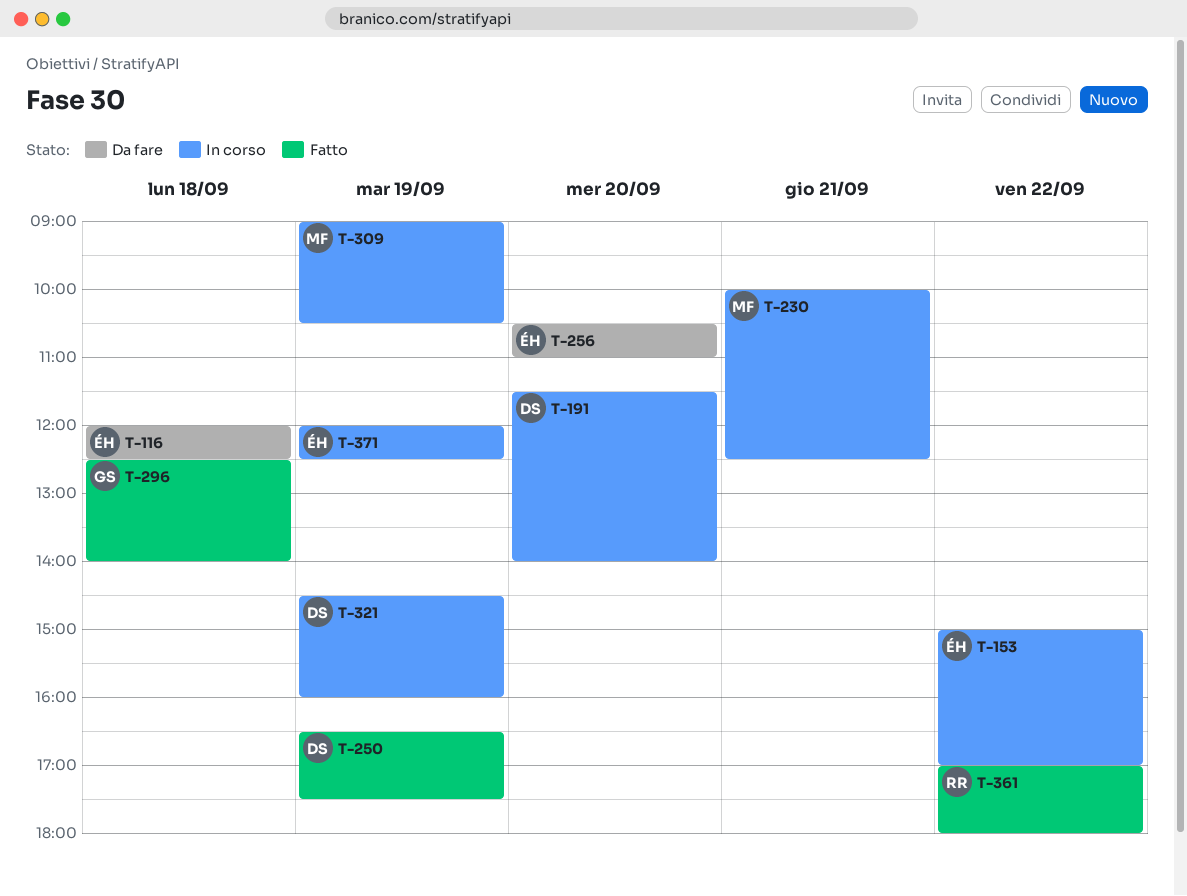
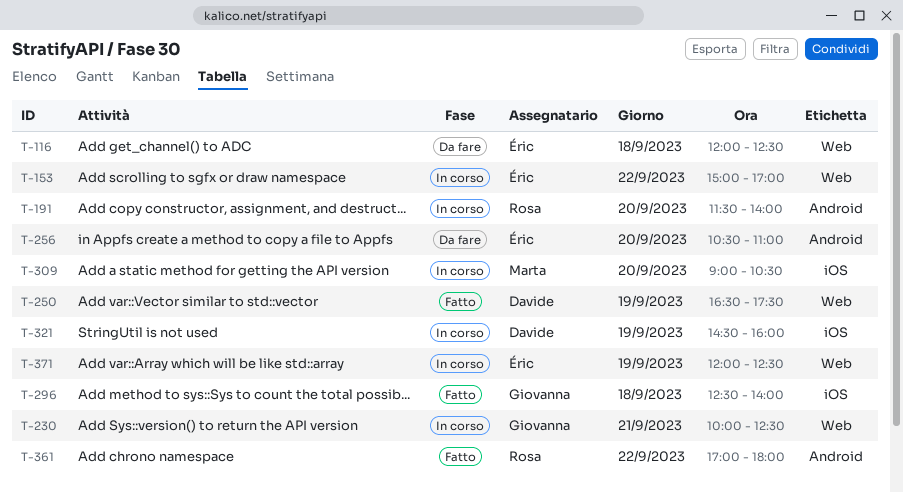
T-191, owner: Davide -> Rosa
T-230, owner: Marta -> Giovanna
T-309, day: Sep 19 -> Sep 20

